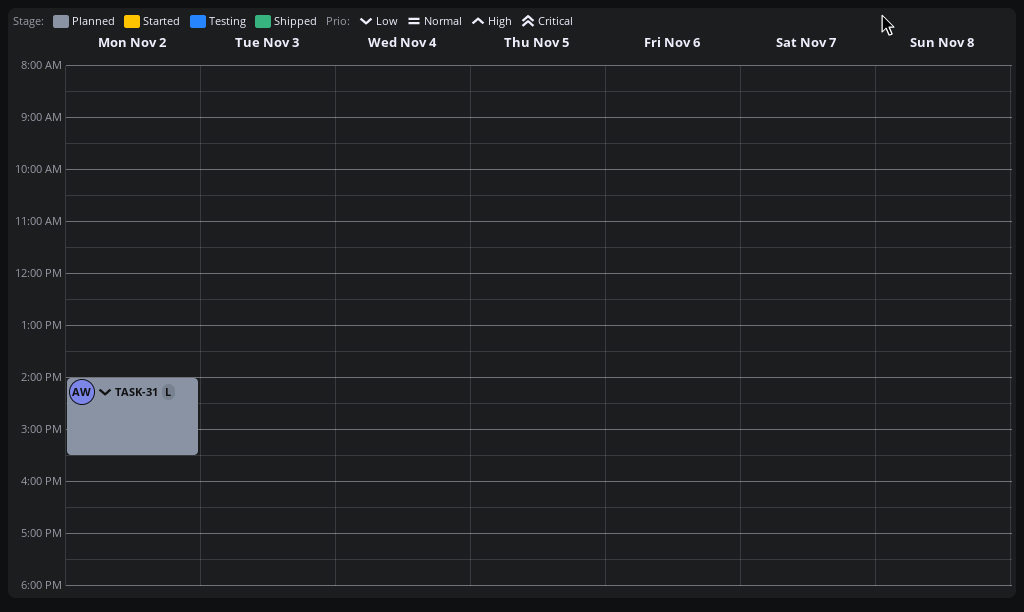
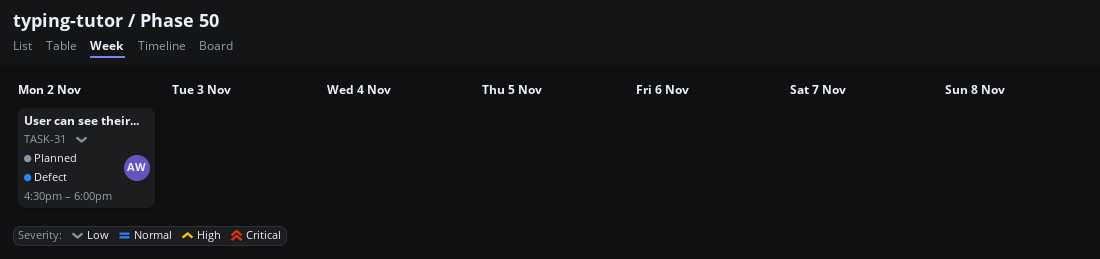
TASK-31, begins: 14:00 -> 16:30
TASK-31, ends: 15:30 -> 18:00

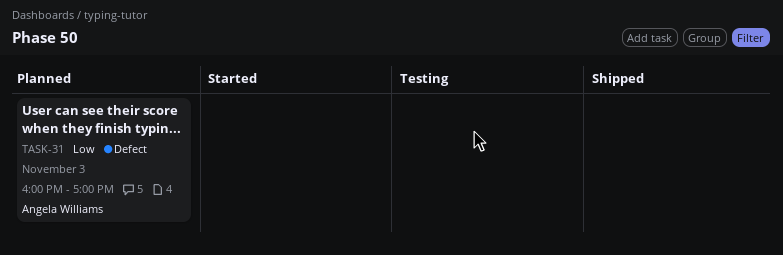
TASK-31, day: Nov 2 -> Nov 3
TASK-31, begins: 16:30 -> 16:00
TASK-31, ends: 18:00 -> 17:00

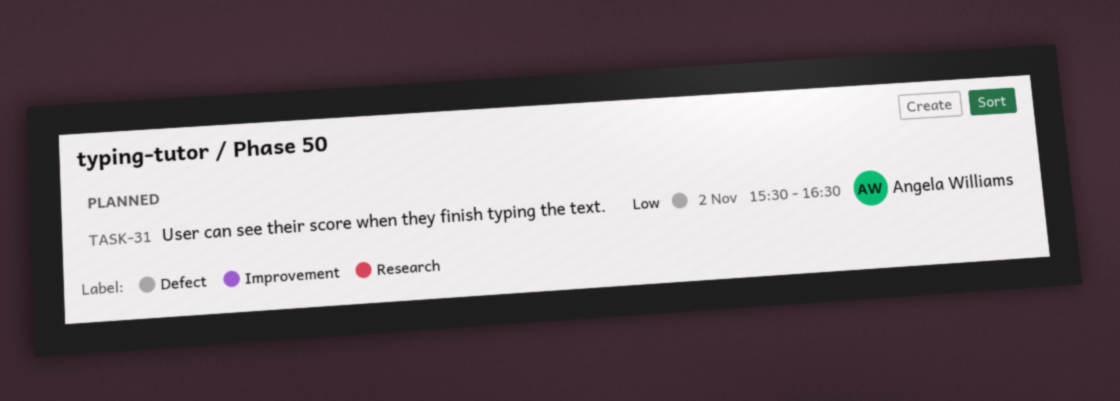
TASK-31, day: Nov 3 -> Nov 2
TASK-31, begins: 16:00 -> 15:30
TASK-31, ends: 17:00 -> 16:30

